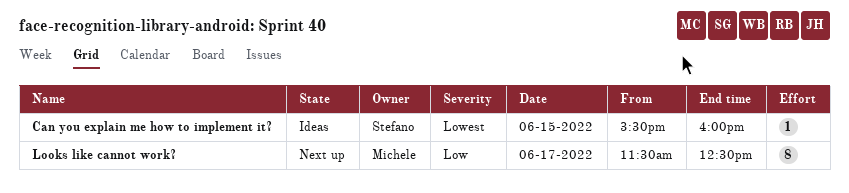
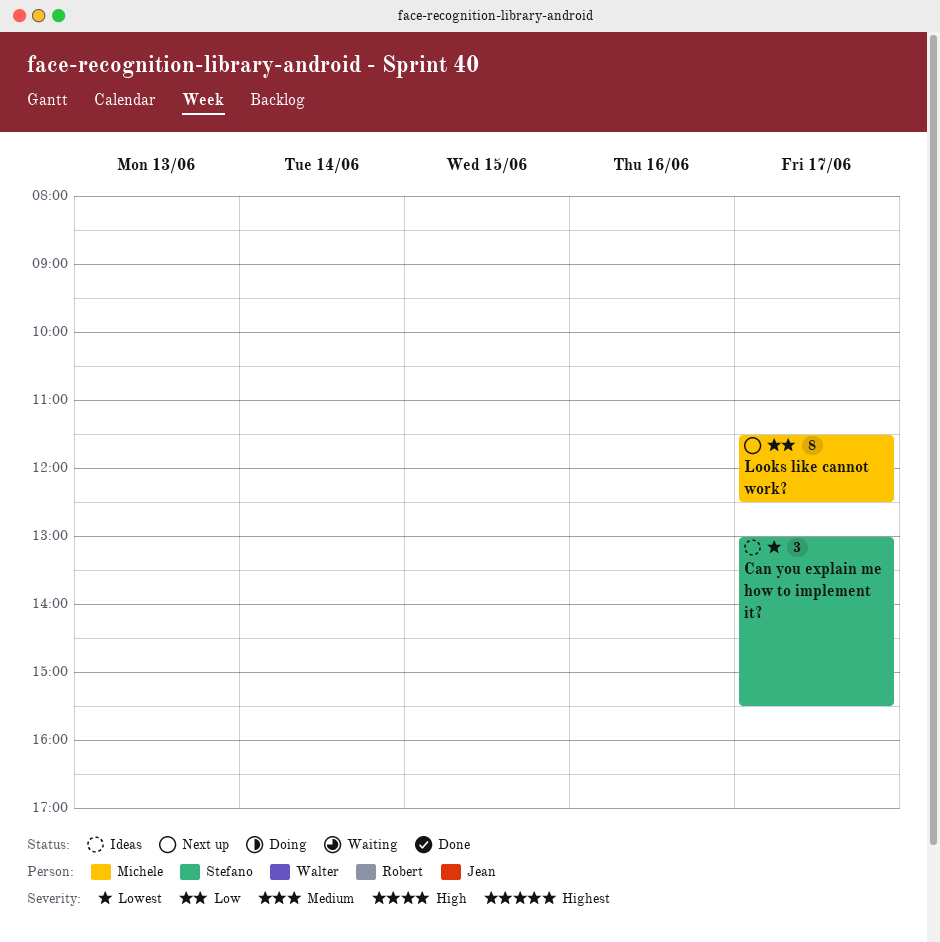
Can you explain me how to implement it?, estimate: 1 -> 3
Can you explain me how to implement it?, day: Jun 15 -> Jun 17
Can you explain me how to implement it?, begins: 15:30 -> 13:00
Can you explain me how to implement it?, ends: 16:00 -> 15:30

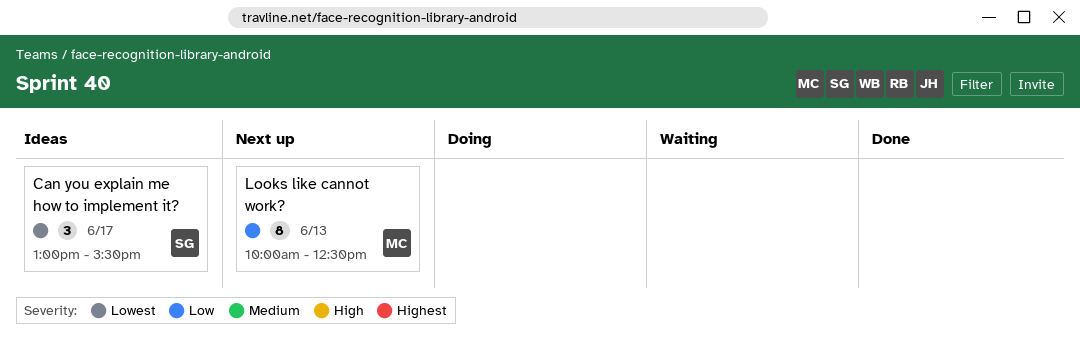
Looks like cannot work?, day: Jun 17 -> Jun 13
Looks like cannot work?, begins: 11:30 -> 10:00

